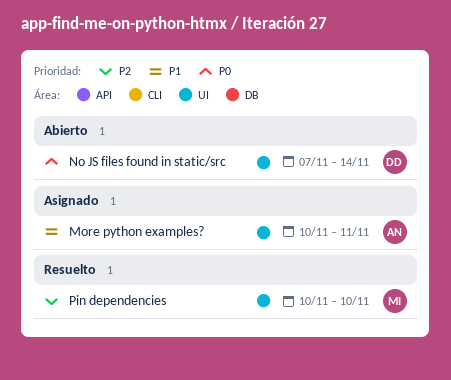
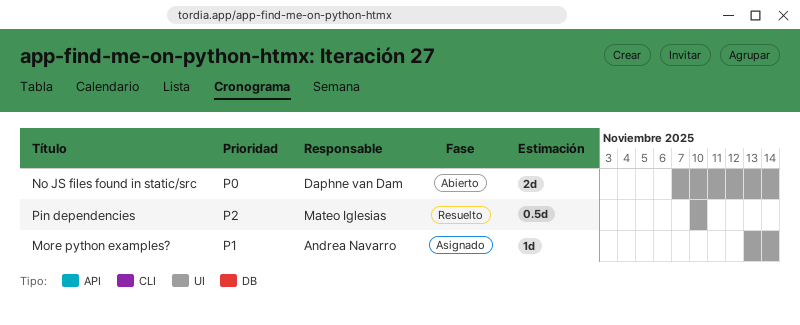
More python examples?, start: Nov 10 -> Nov 13
More python examples?, due: Nov 11 -> Nov 14

